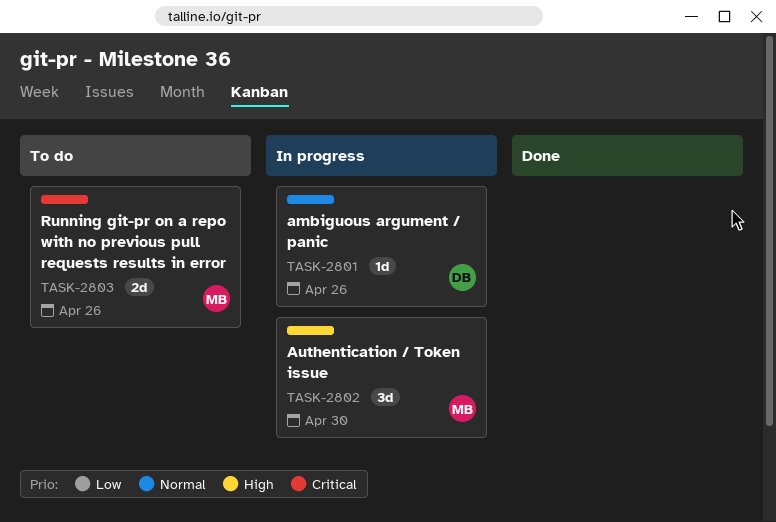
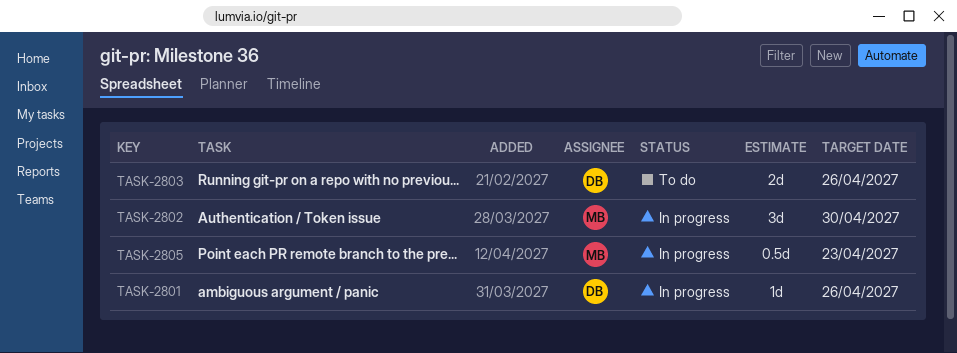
TASK-2803, owner: MB -> DB
TASK-2805: none -> present

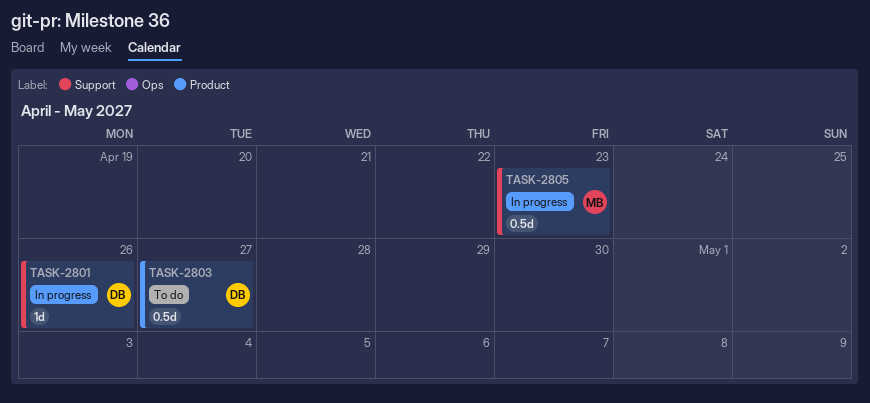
TASK-2802: present -> none
TASK-2803, estimate: 2d -> 0.5d
TASK-2803, due: Apr 26 -> Apr 27

